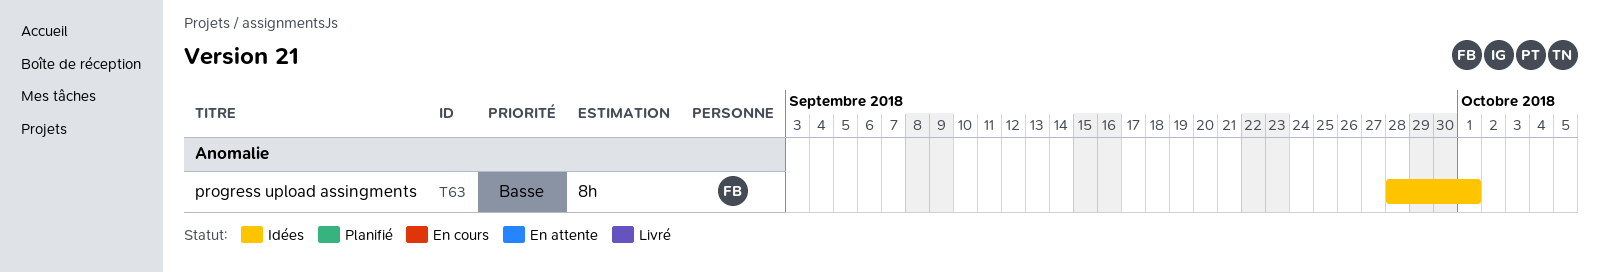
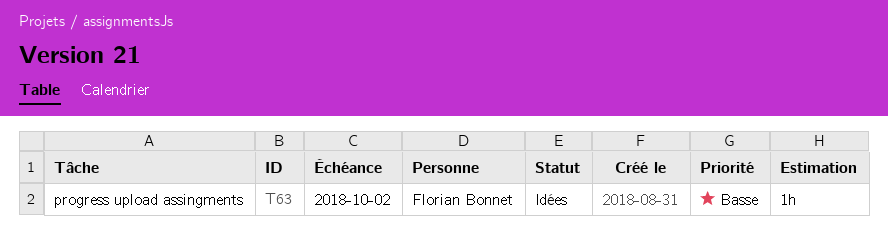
T63, estimate: 8h -> 1h
T63, due: Oct 1 -> Oct 2

